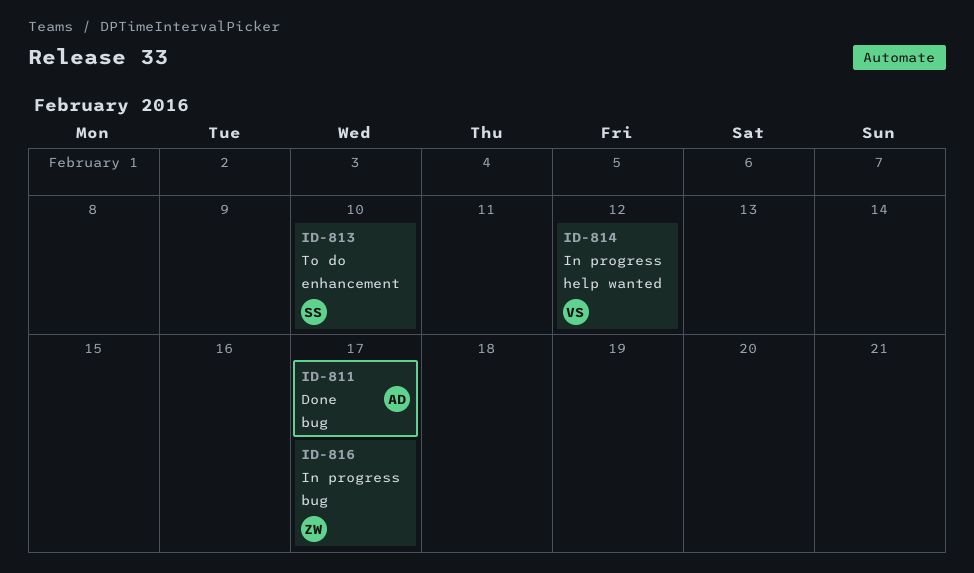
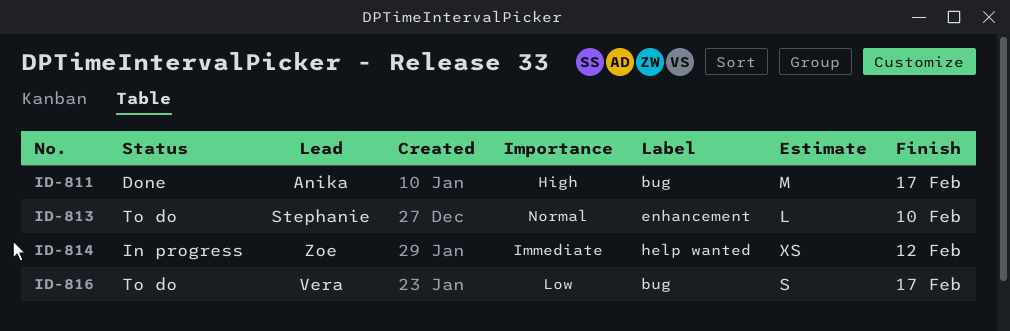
ID-814, owner: Vera -> Zoe
ID-816, status: In progress -> To do
ID-816, owner: Zoe -> Vera

